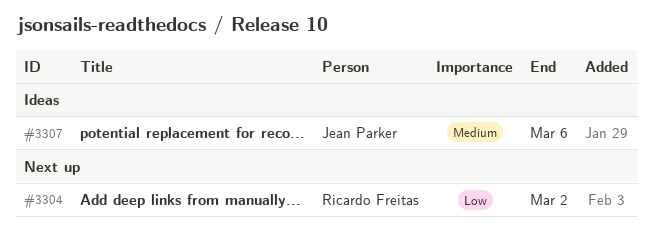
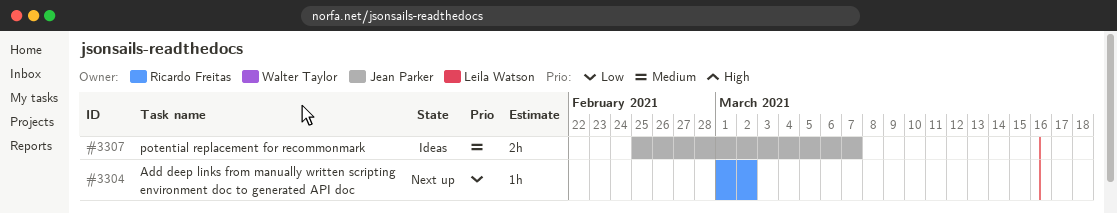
#3307, due: Mar 6 -> Mar 7

